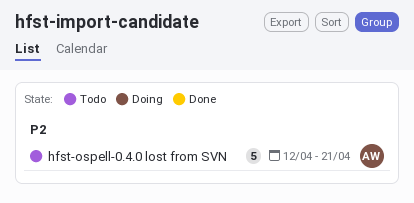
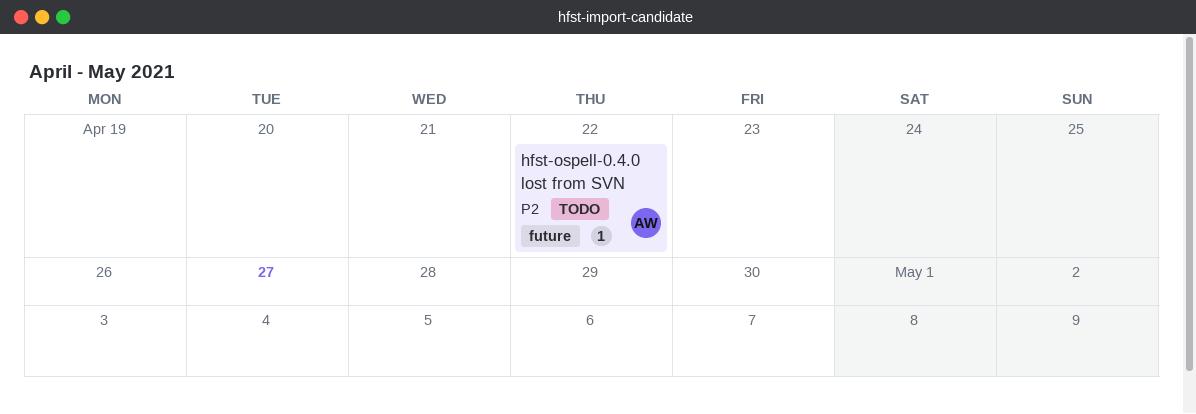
hfst-ospell-0.4.0 lost from SVN, estimate: 5 -> 1
hfst-ospell-0.4.0 lost from SVN, due: Apr 21 -> Apr 22

